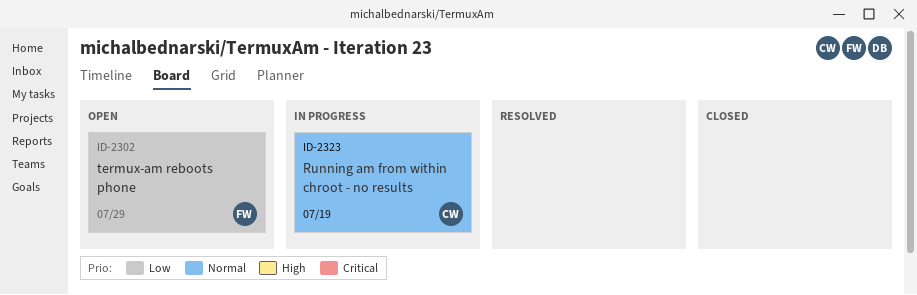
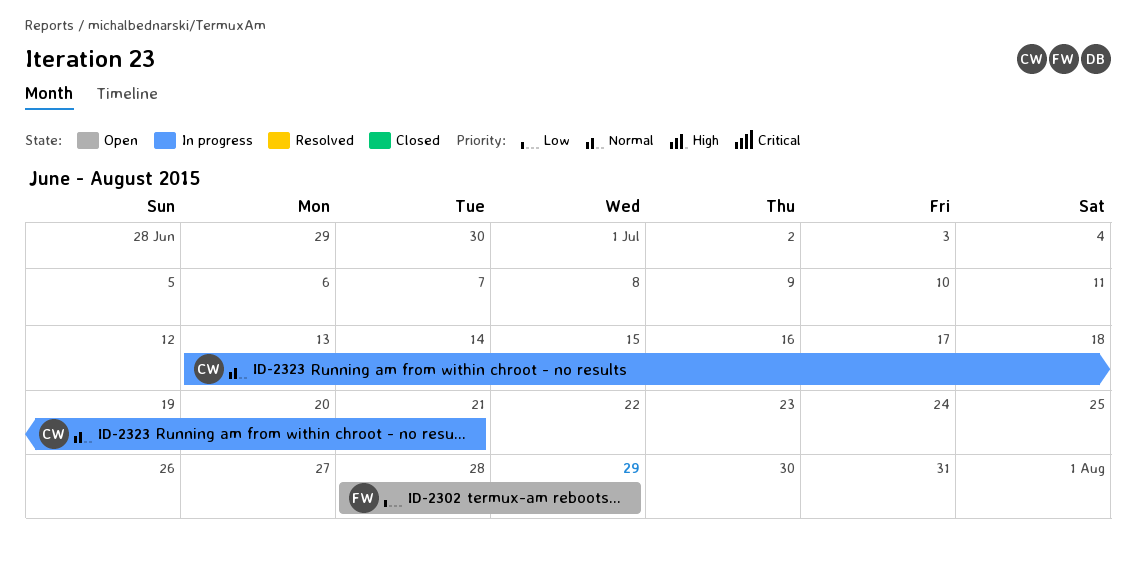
ID-2323, due: Jul 19 -> Jul 21

